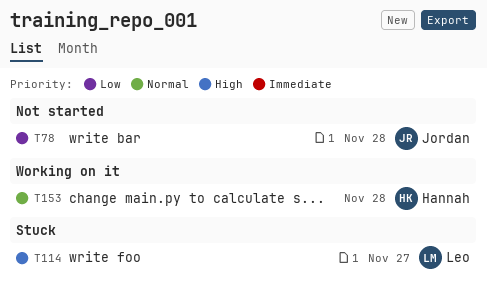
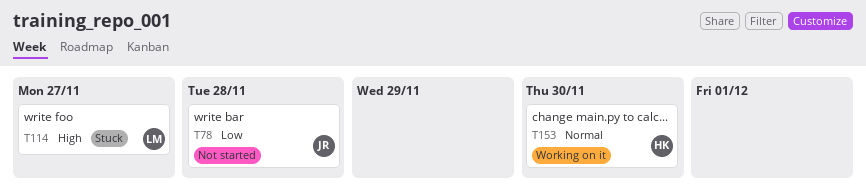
T153, due: Nov 28 -> Nov 30

